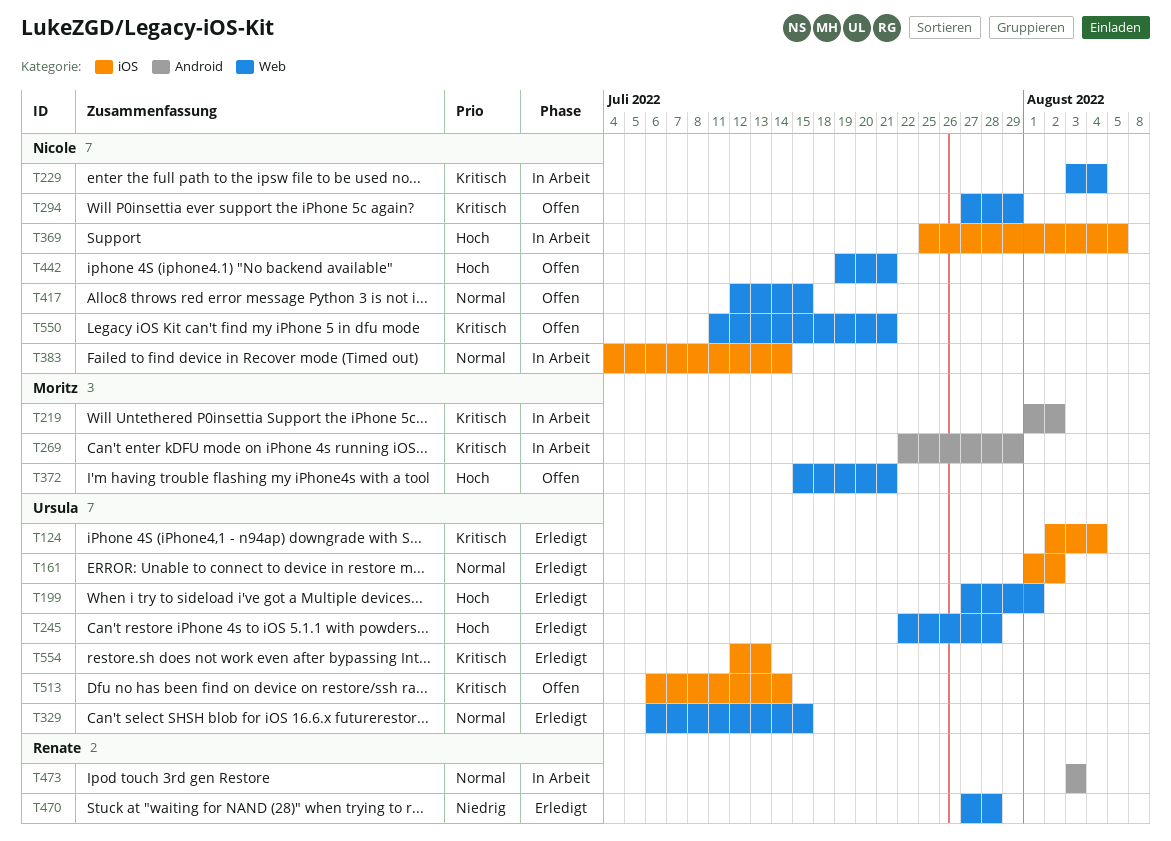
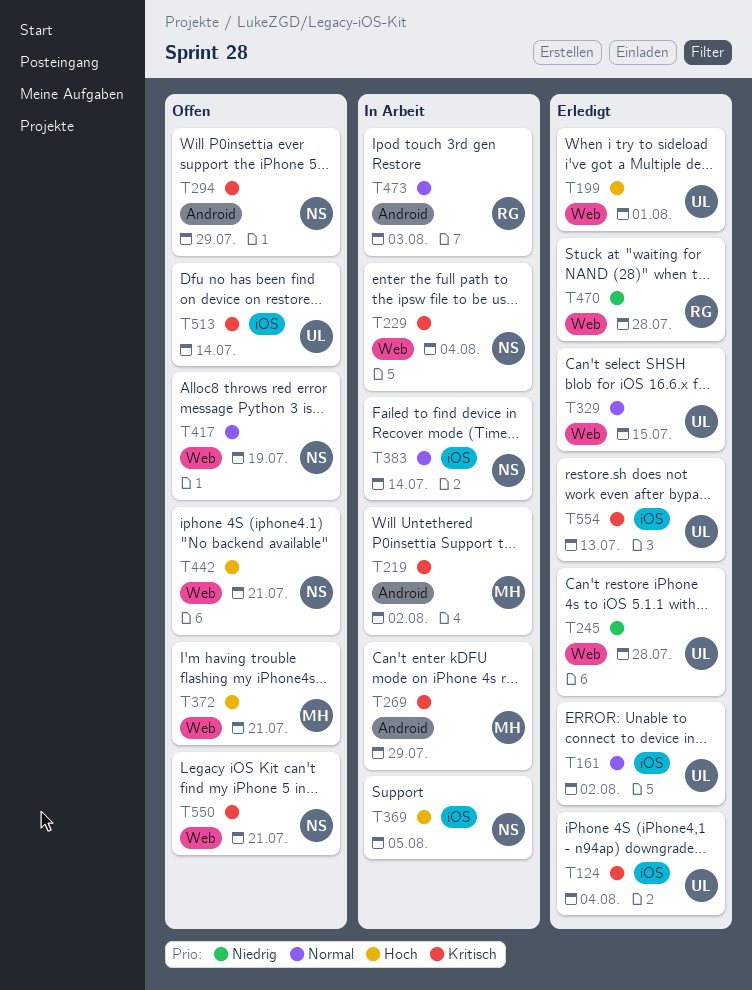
T245, priority: Hoch -> Niedrig
T294, label: Web -> Android
T417, due: Jul 15 -> Jul 19

